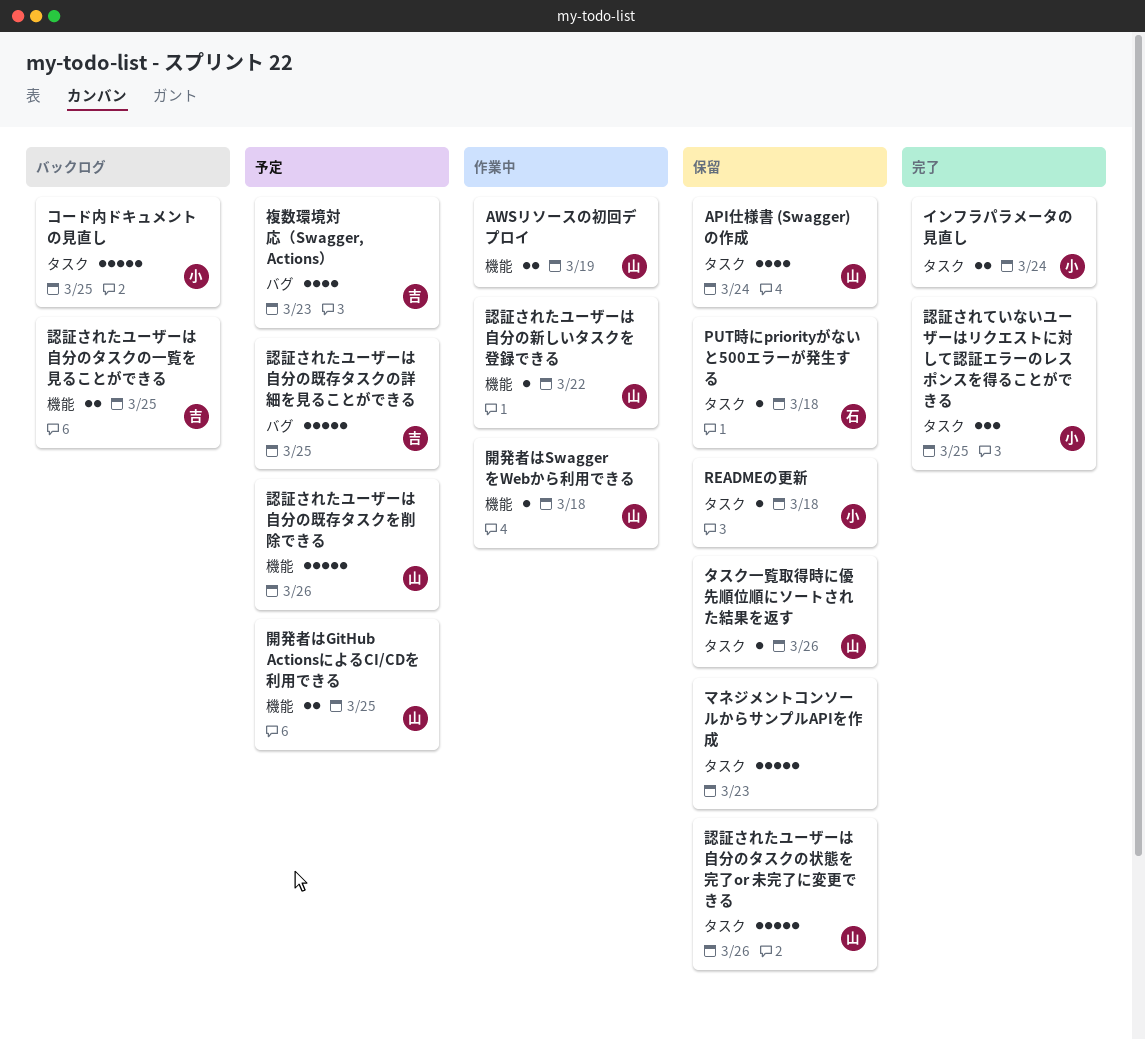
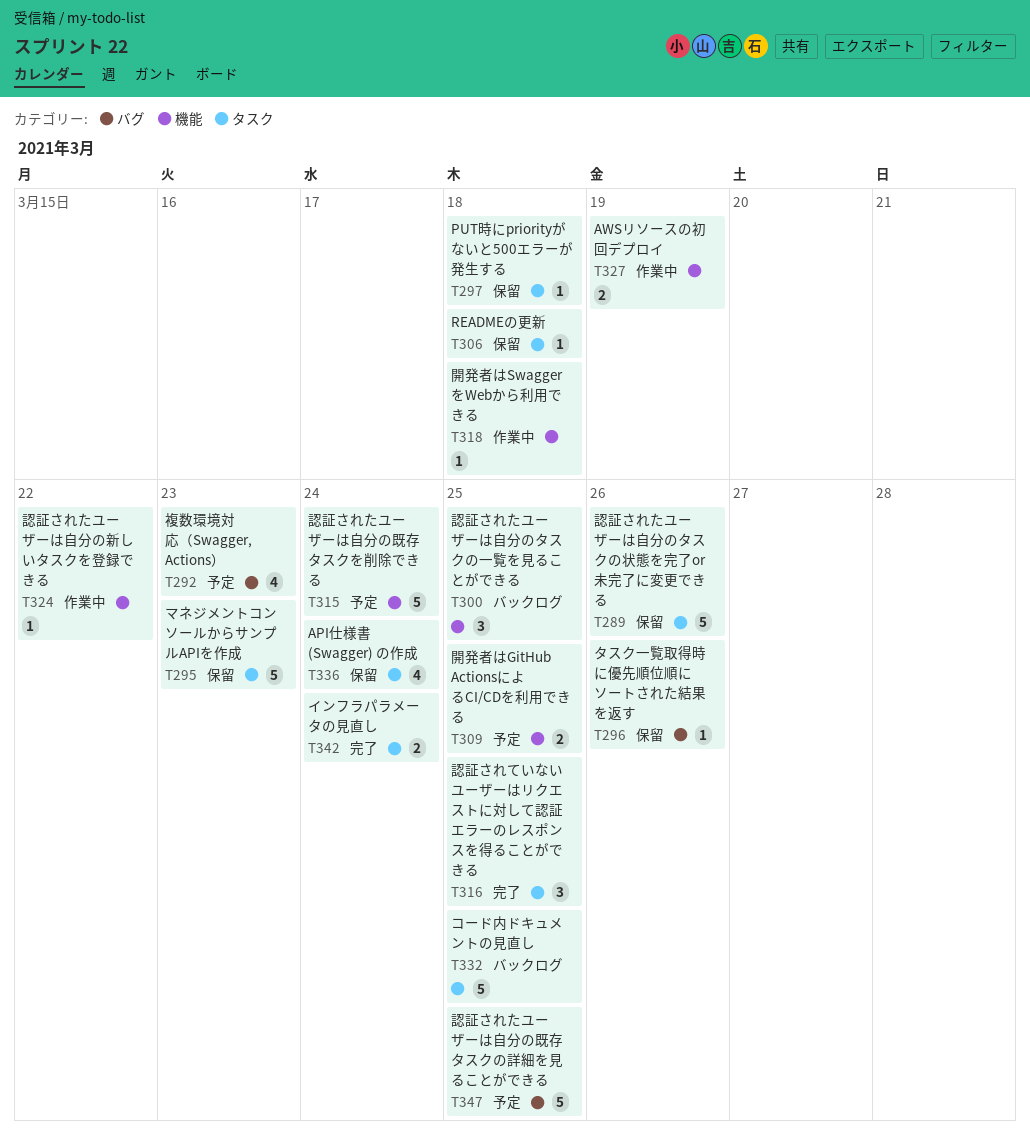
タスク一覧取得時に優先順位順にソートされた結果を返す, label: タスク -> バグ
認証されたユーザーは自分のタスクの一覧を見ることができる, estimate: 2 -> 3
認証されたユーザーは自分の既存タスクを削除できる, due: Mar 26 -> Mar 24

